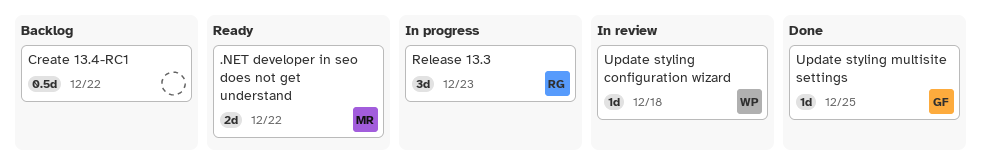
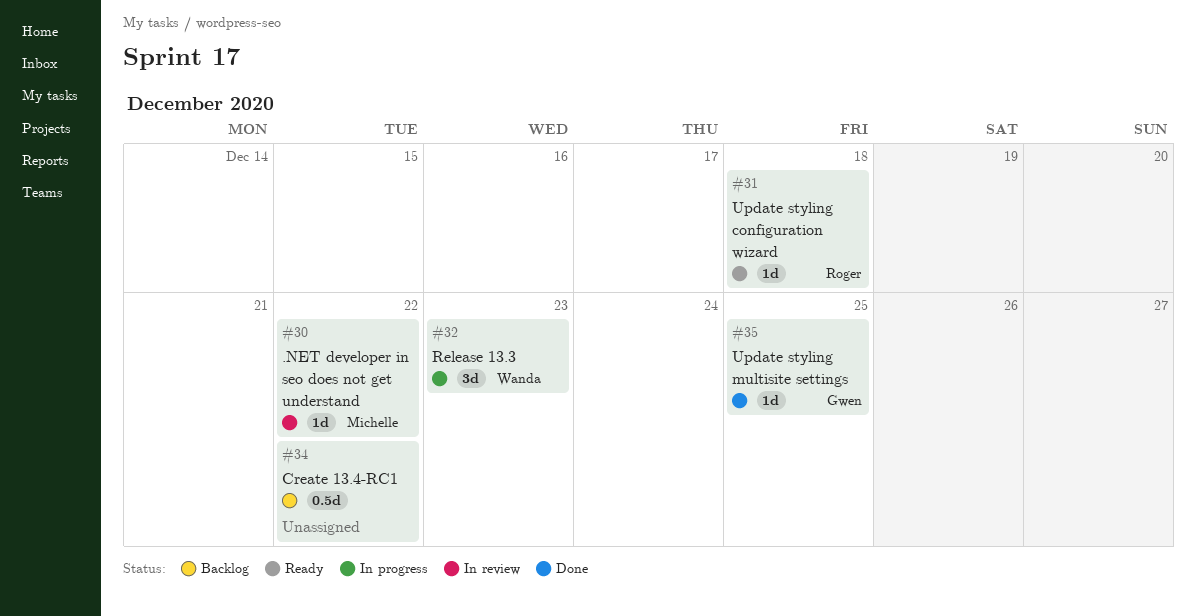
.NET developer in seo does not get understand, status: Ready -> In review
.NET developer in seo does not get understand, estimate: 2d -> 1d
Release 13.3, owner: Roger -> Wanda
Update styling configuration wizard, status: In review -> Ready
Update styling configuration wizard, owner: Wanda -> Roger

